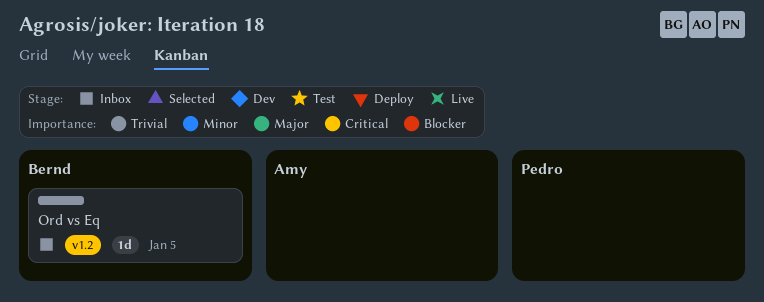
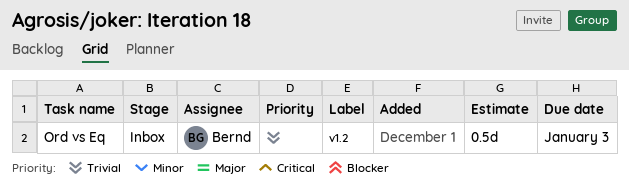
Ord vs Eq, estimate: 1d -> 0.5d
Ord vs Eq, due: Jan 5 -> Jan 3

